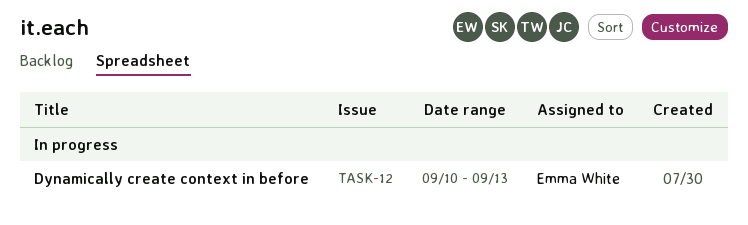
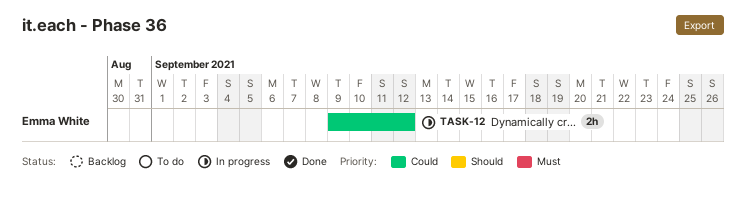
TASK-12, start: Sep 10 -> Sep 9
TASK-12, due: Sep 13 -> Sep 12

